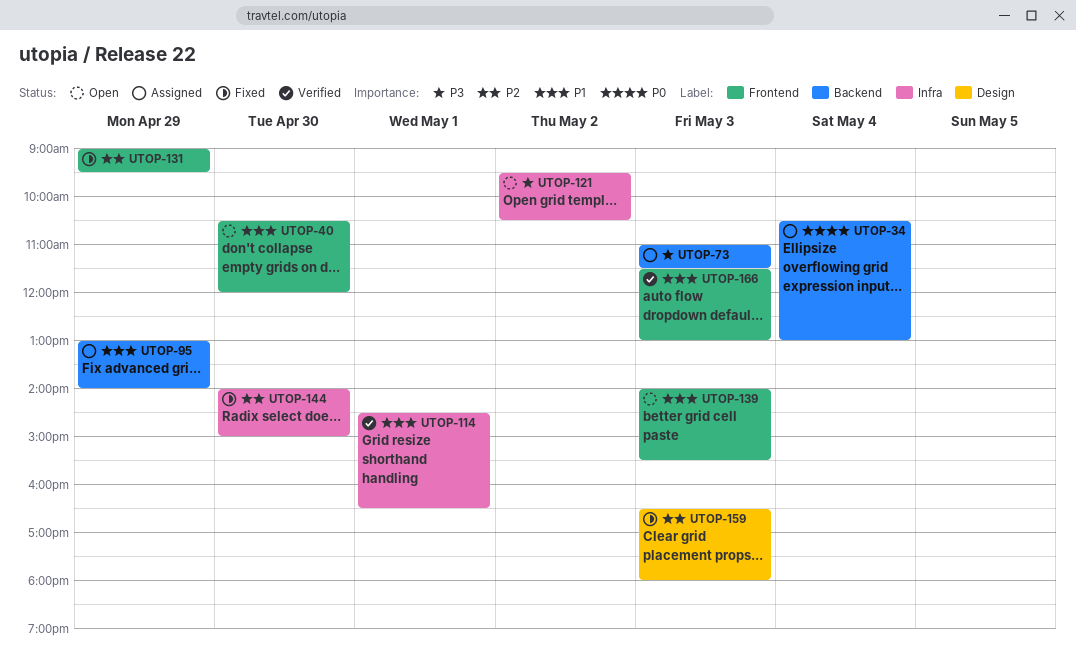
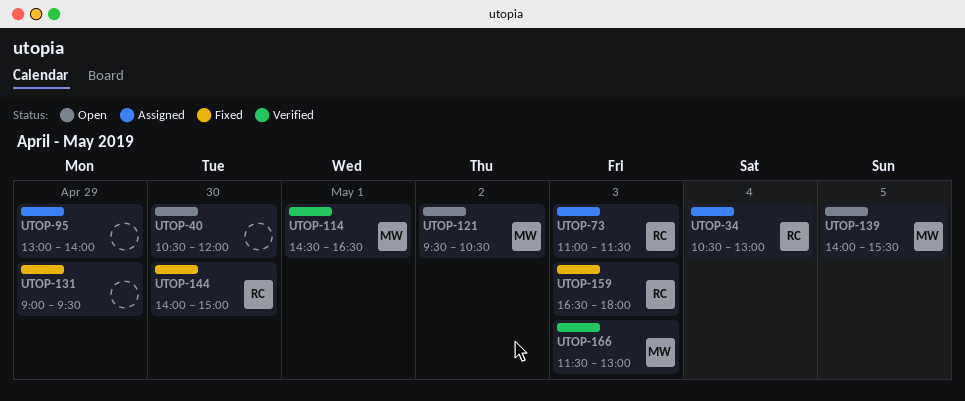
UTOP-139, day: May 3 -> May 5

